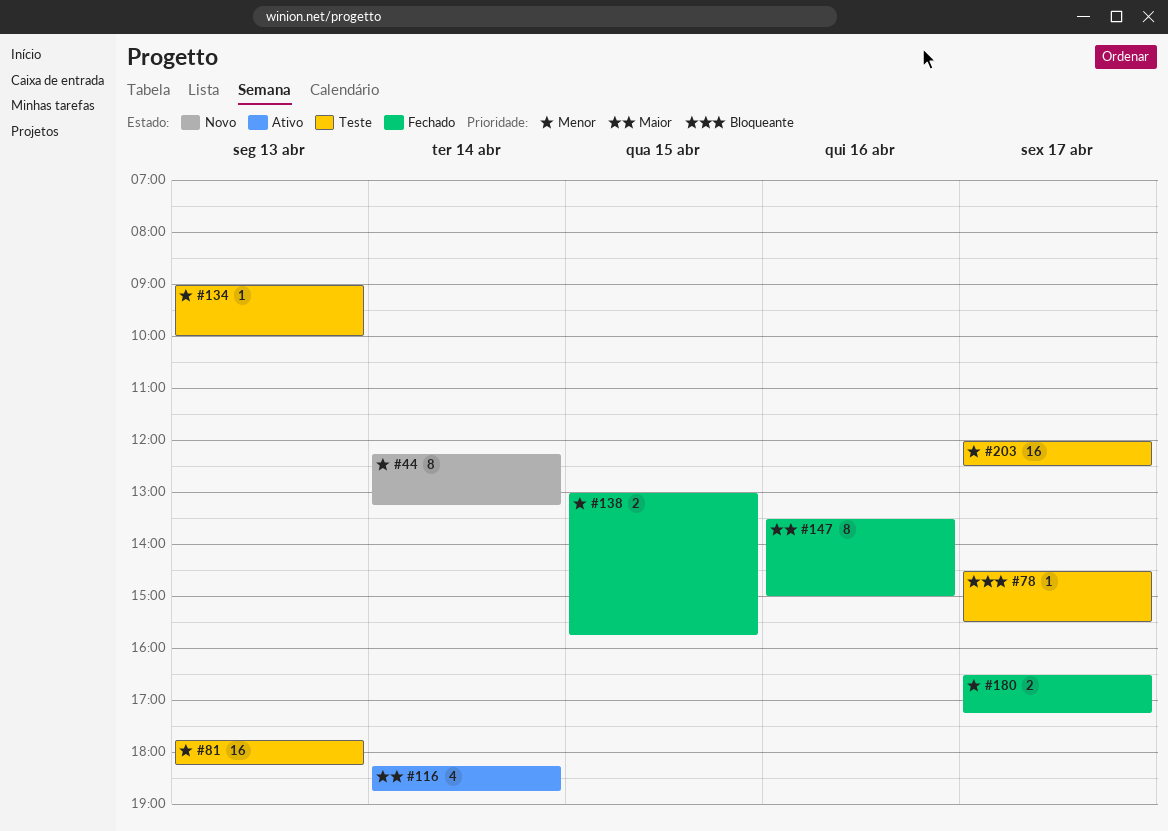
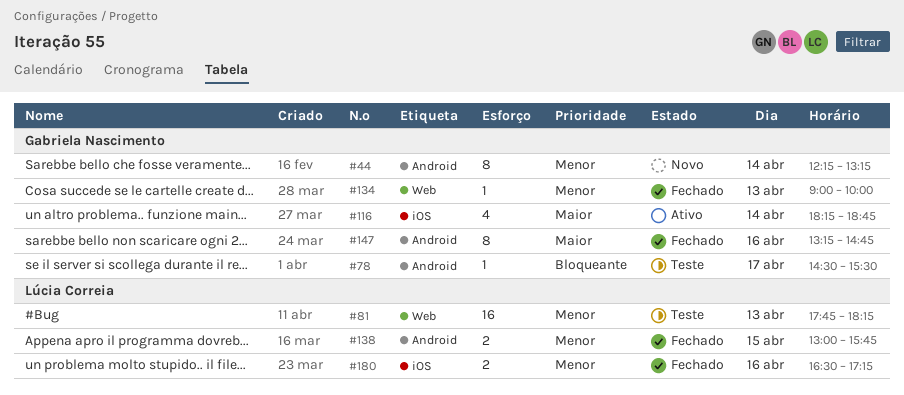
#134, status: Teste -> Fechado
#147, begins: 13:30 -> 13:15
#147, ends: 15:00 -> 14:45
#180, day: Apr 17 -> Apr 16
#203: present -> none

